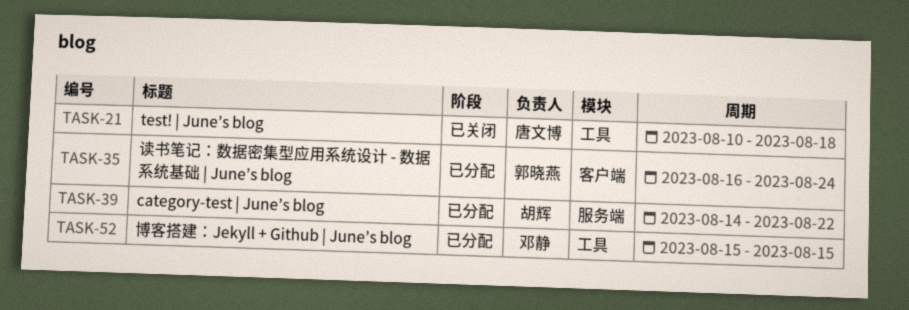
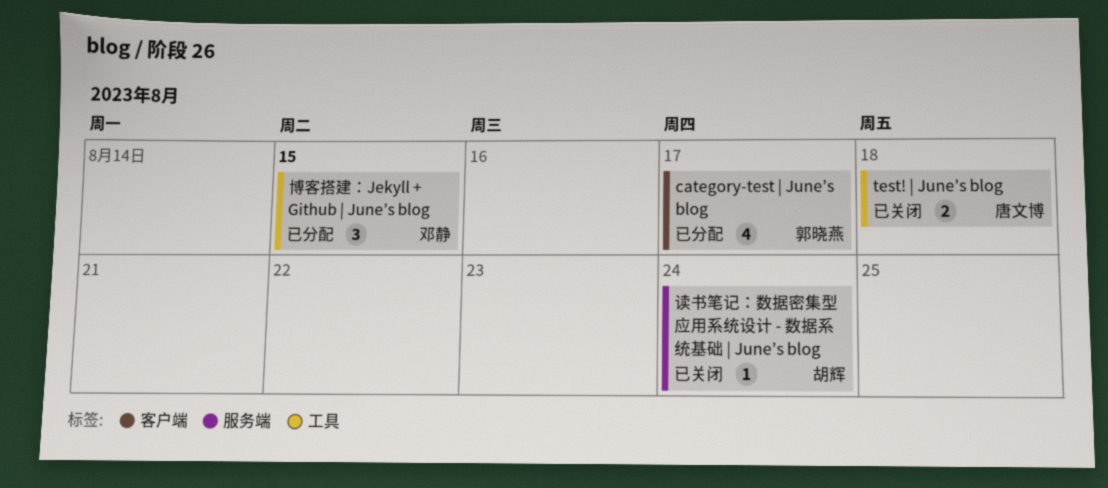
category-test | June’s blog, owner: 胡辉 -> 郭晓燕
category-test | June’s blog, label: 服务端 -> 客户端
category-test | June’s blog, due: Aug 22 -> Aug 17
读书笔记：数据密集型应用系统设计 - 数据系统基础 | June’s blog, status: 已分配 -> 已关闭
读书笔记：数据密集型应用系统设计 - 数据系统基础 | June’s blog, owner: 郭晓燕 -> 胡辉
读书笔记：数据密集型应用系统设计 - 数据系统基础 | June’s blog, label: 客户端 -> 服务端

